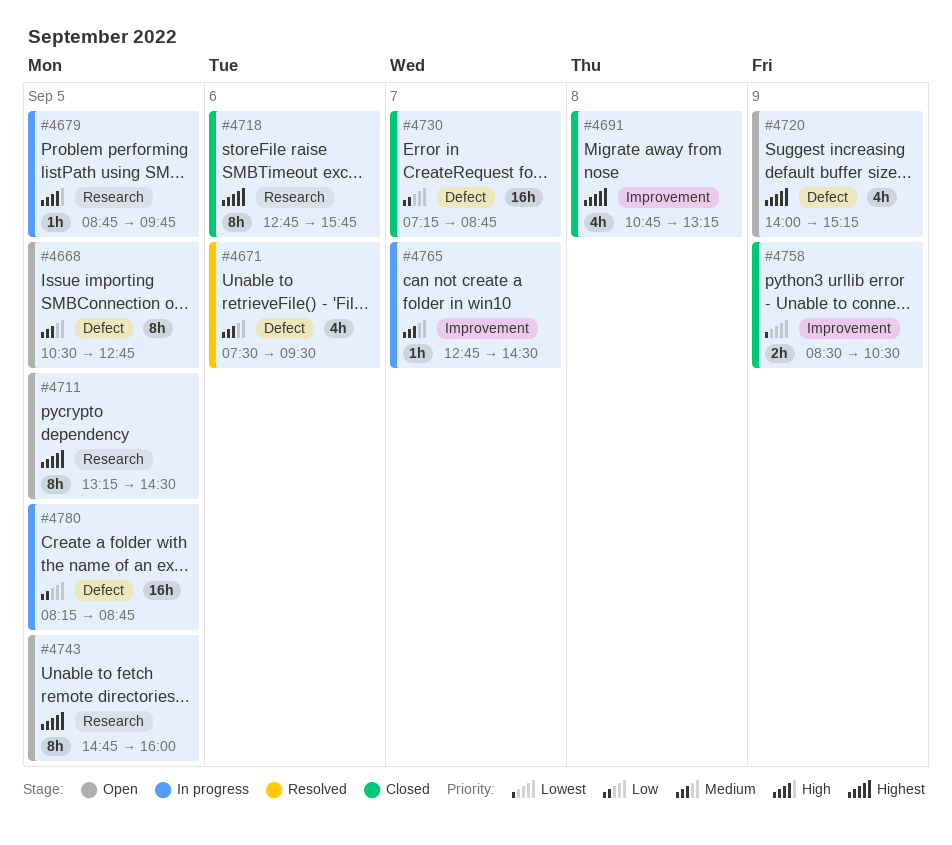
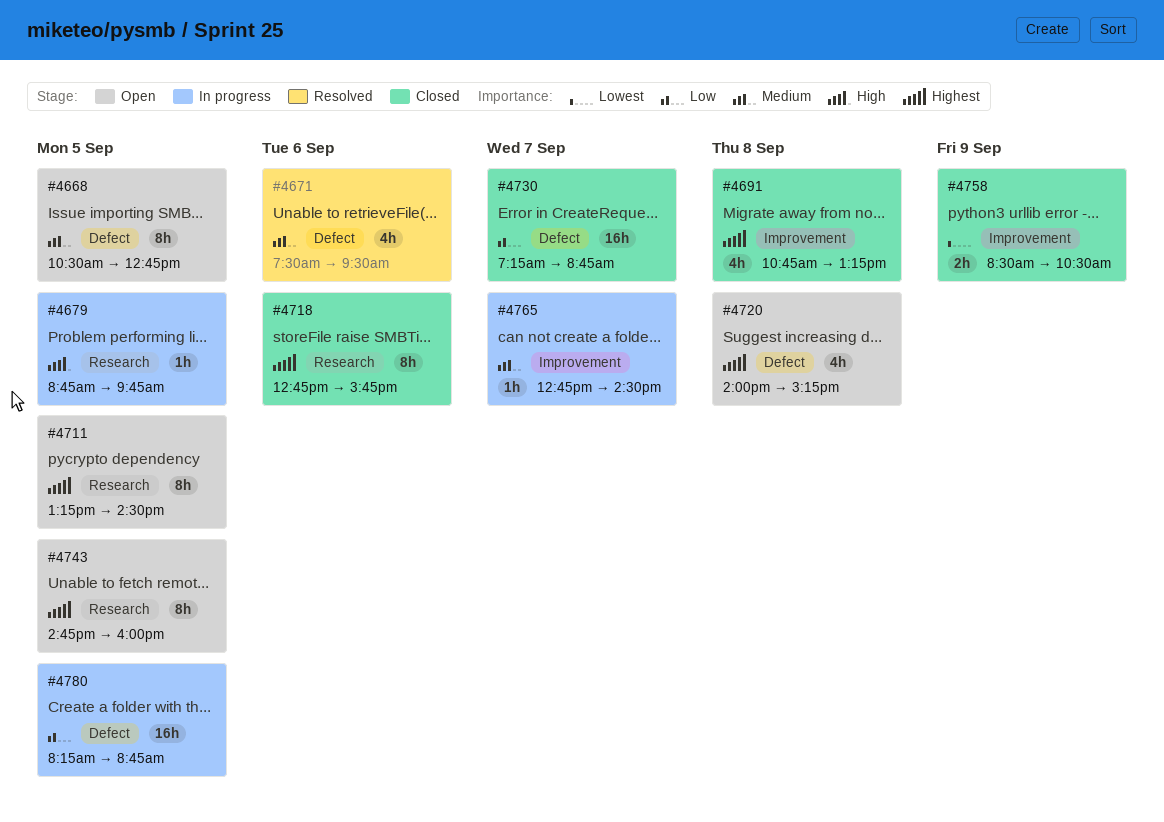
#4720, day: Sep 9 -> Sep 8

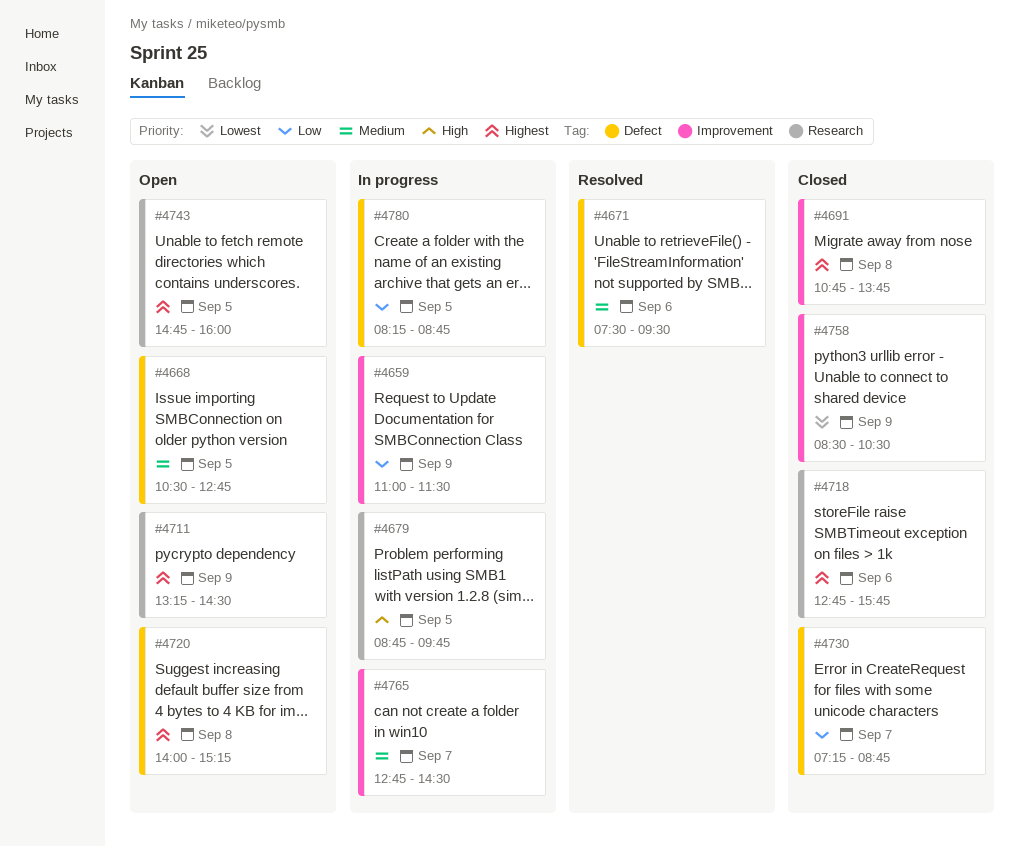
#4659: none -> present
#4691, ends: 13:15 -> 13:45
#4711, day: Sep 5 -> Sep 9

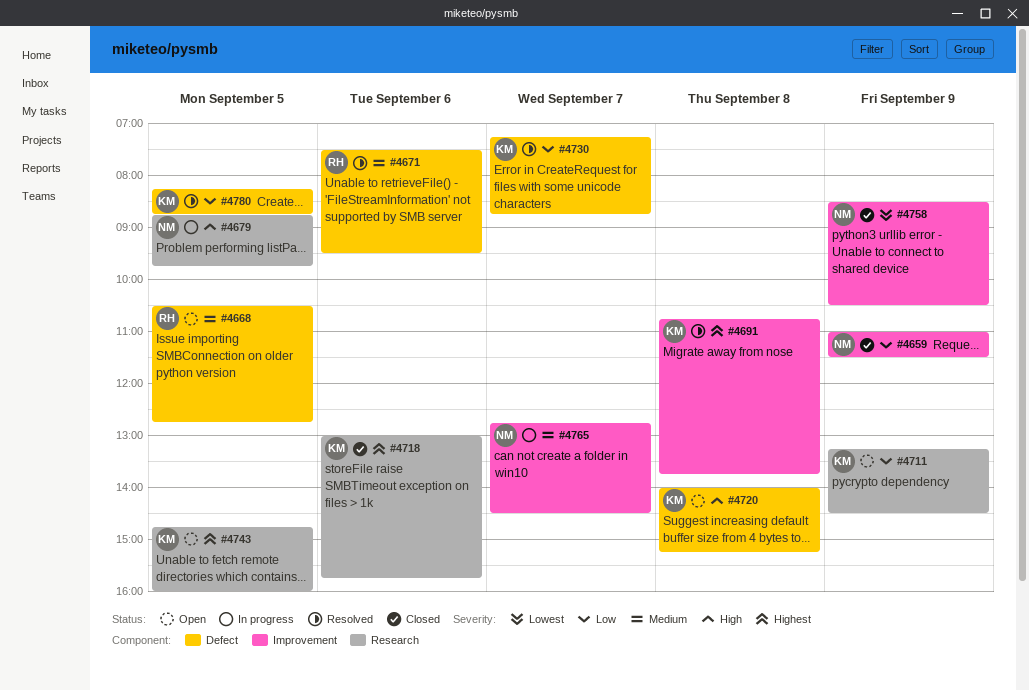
#4659, status: In progress -> Closed
#4691, status: Closed -> Resolved
#4711, priority: Highest -> Low
#4718, begins: 12:45 -> 13:00
#4720, priority: Highest -> High
#4730, status: Closed -> Resolved
#4780, status: In progress -> Resolved

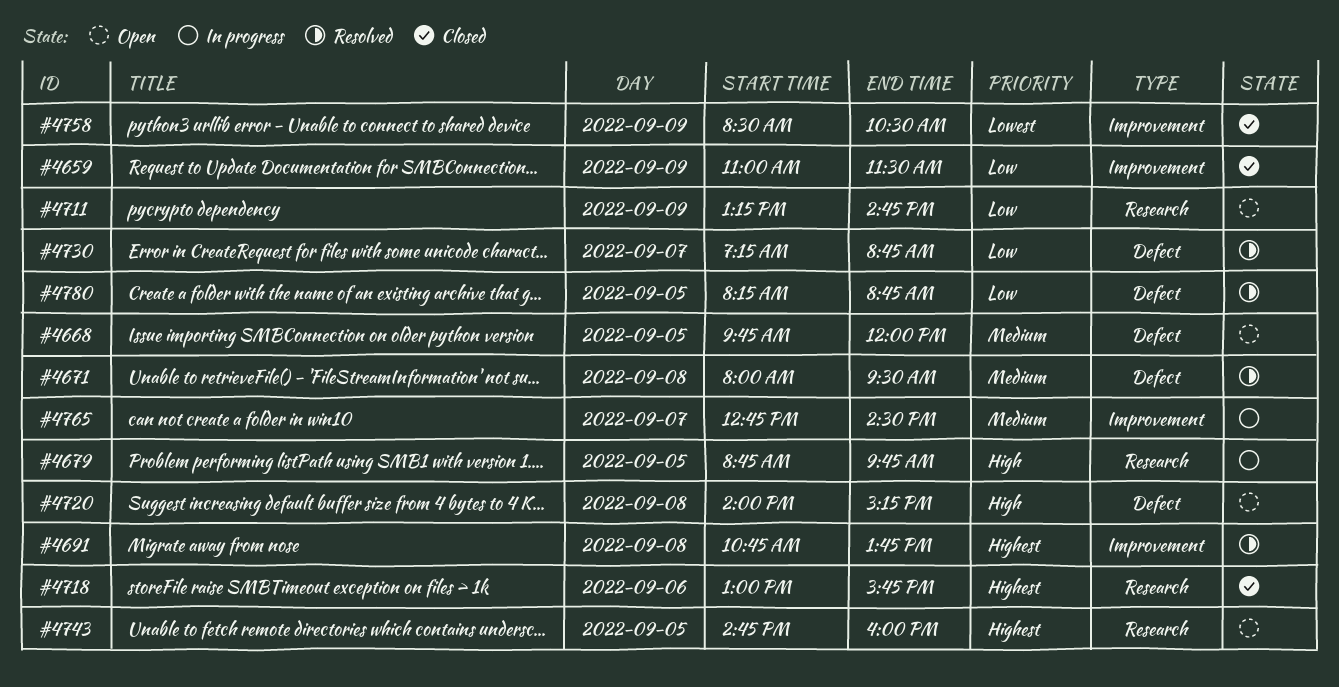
#4668, begins: 10:30 -> 09:45
#4668, ends: 12:45 -> 12:00
#4671, day: Sep 6 -> Sep 8
#4671, begins: 07:30 -> 08:00
#4711, ends: 14:30 -> 14:45

